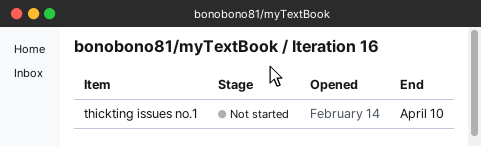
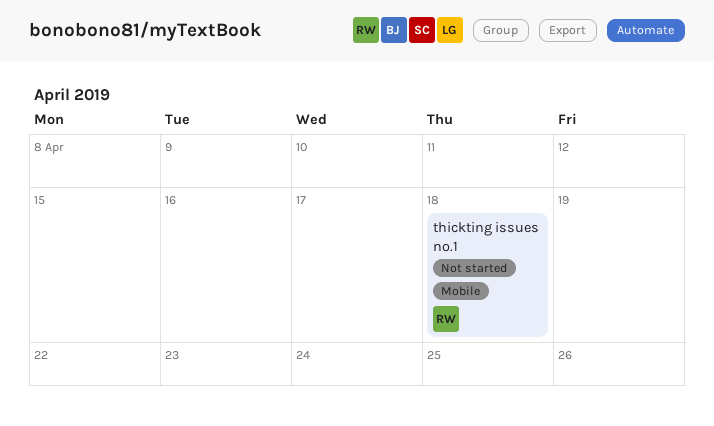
thickting issues no.1, due: Apr 10 -> Apr 18

